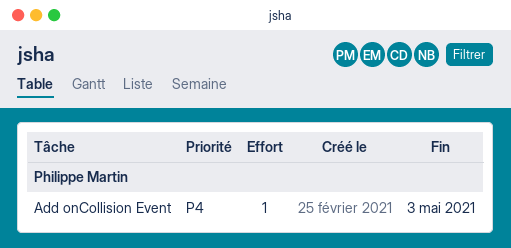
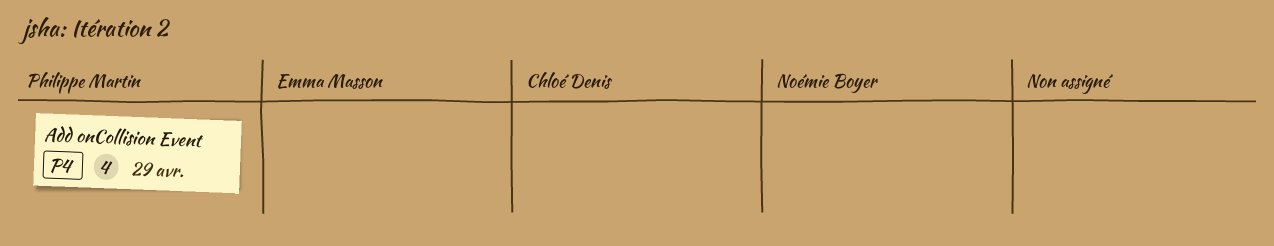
Add onCollision Event, estimate: 1 -> 4
Add onCollision Event, due: May 3 -> Apr 29

